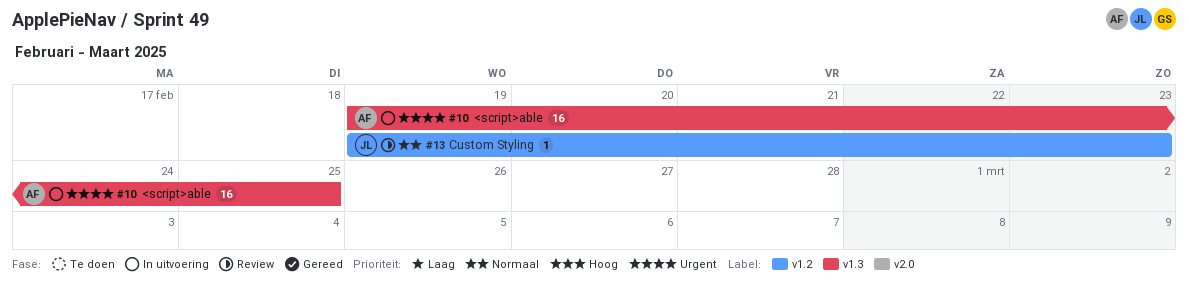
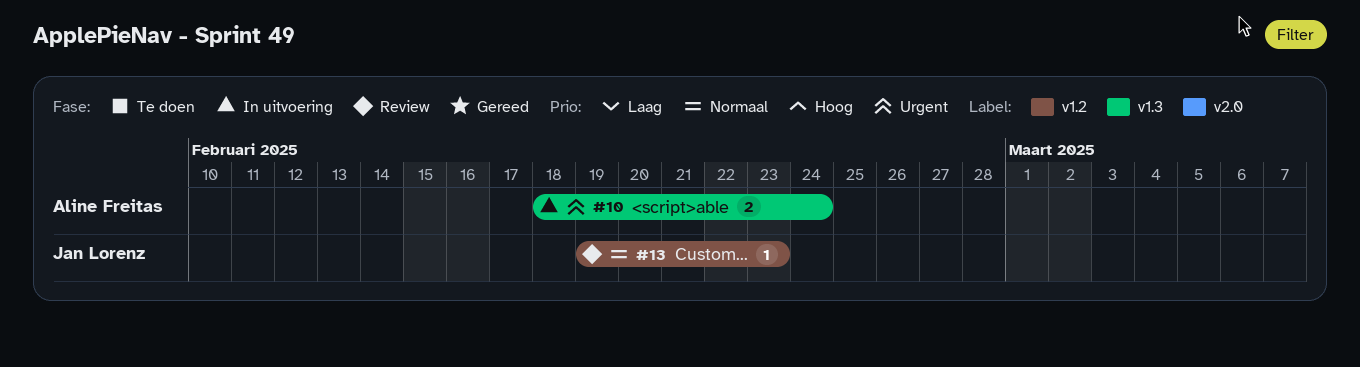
#10, estimate: 16 -> 2
#10, start: Feb 19 -> Feb 18
#10, due: Feb 25 -> Feb 24

